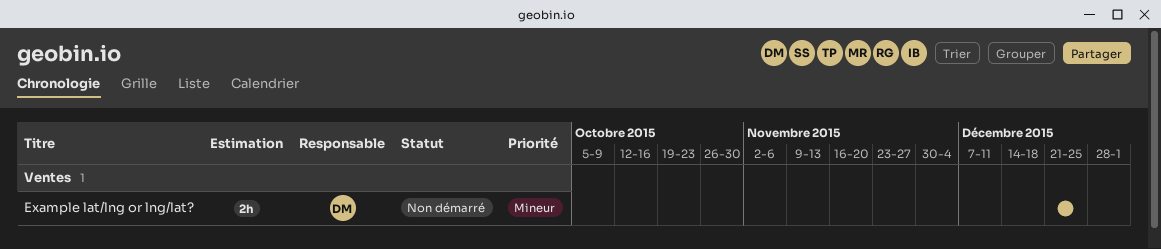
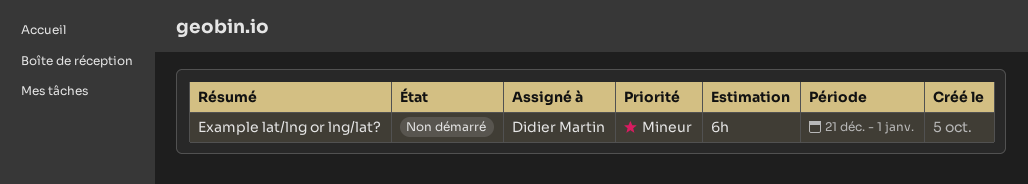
Example lat/lng or lng/lat?, estimate: 2h -> 6h
Example lat/lng or lng/lat?, due: Dec 25 -> Jan 1

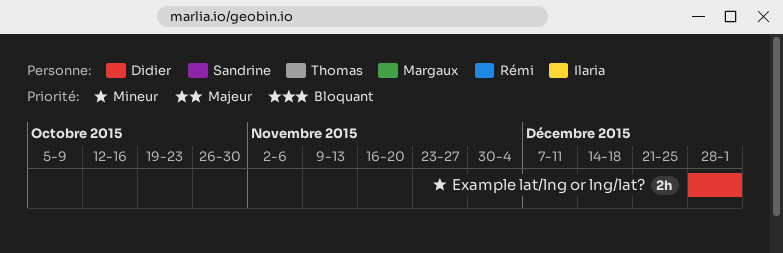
Example lat/lng or lng/lat?, estimate: 6h -> 2h
Example lat/lng or lng/lat?, start: Dec 21 -> Dec 28

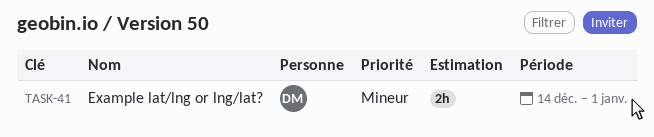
Example lat/lng or lng/lat?, start: Dec 28 -> Dec 14

